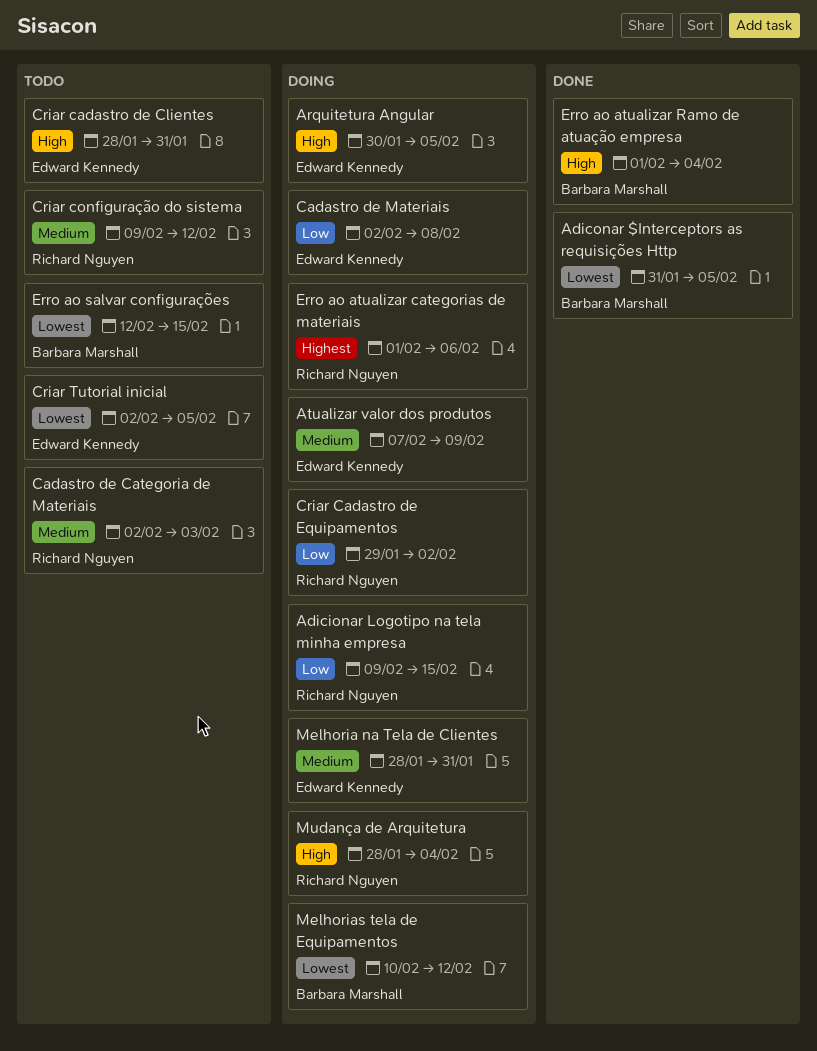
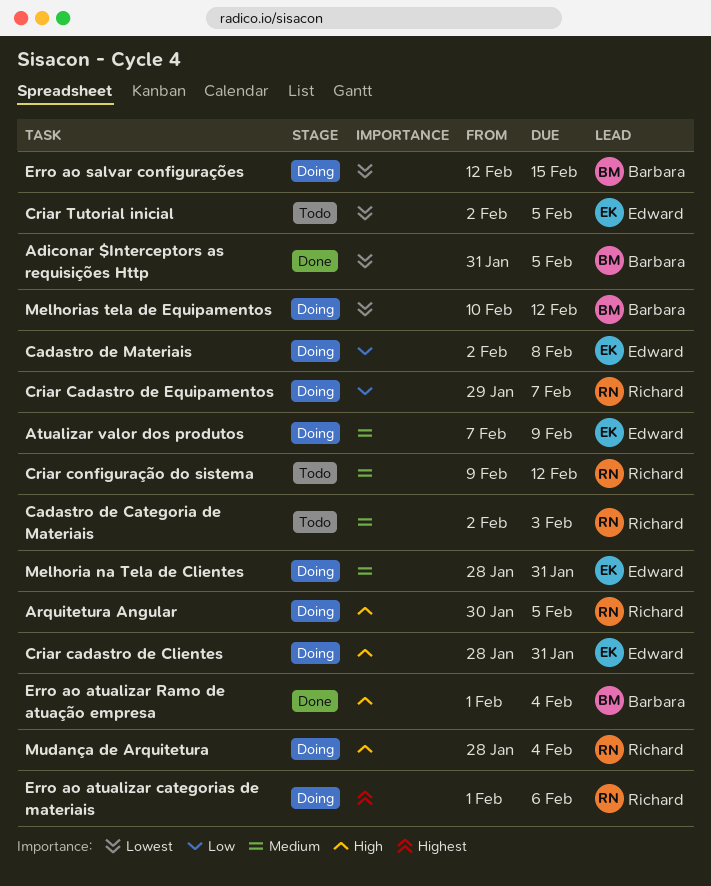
Adicionar Logotipo na tela minha empresa: present -> none
Arquitetura Angular, owner: Edward Kennedy -> Richard Nguyen
Criar cadastro de Clientes, status: Todo -> Doing
Criar Cadastro de Equipamentos, due: Feb 2 -> Feb 7
Erro ao salvar configurações, status: Todo -> Doing

